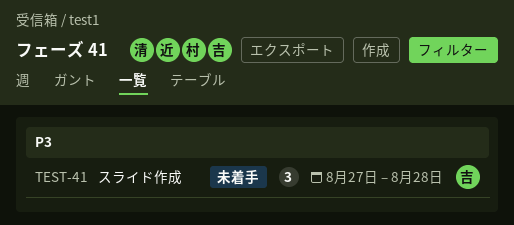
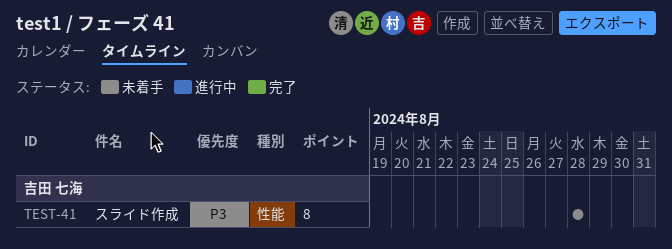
TEST-41, estimate: 3 -> 8
TEST-41, start: Aug 27 -> Aug 28

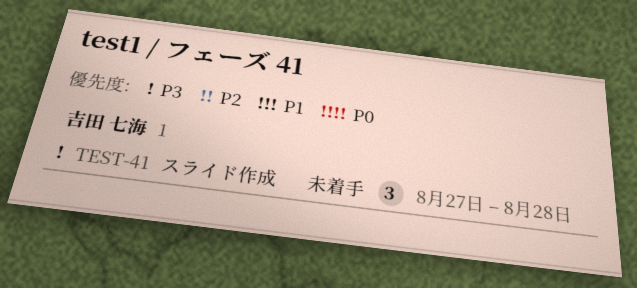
TEST-41, estimate: 8 -> 3
TEST-41, start: Aug 28 -> Aug 27

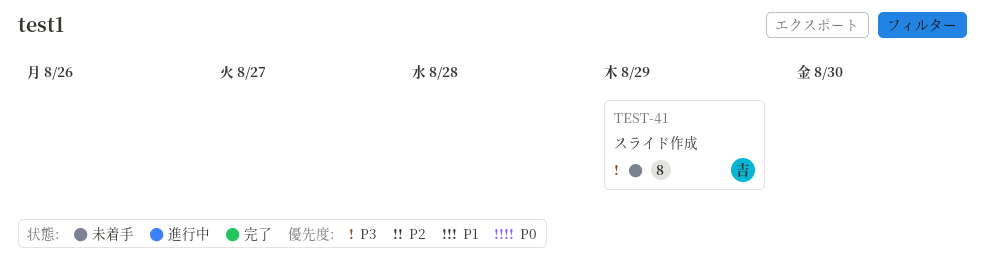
TEST-41, estimate: 3 -> 8
TEST-41, due: Aug 28 -> Aug 29

